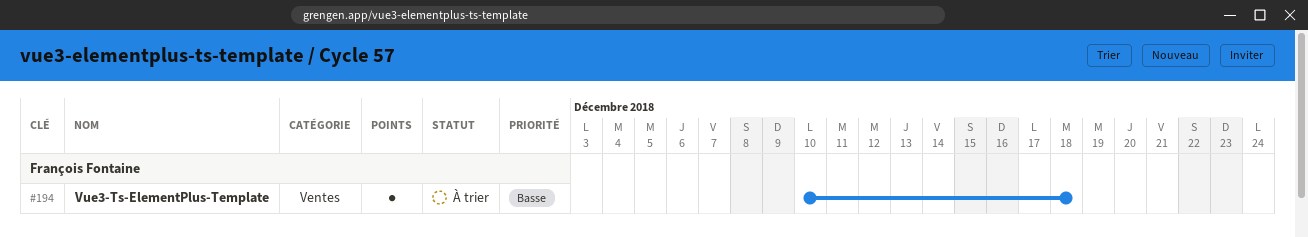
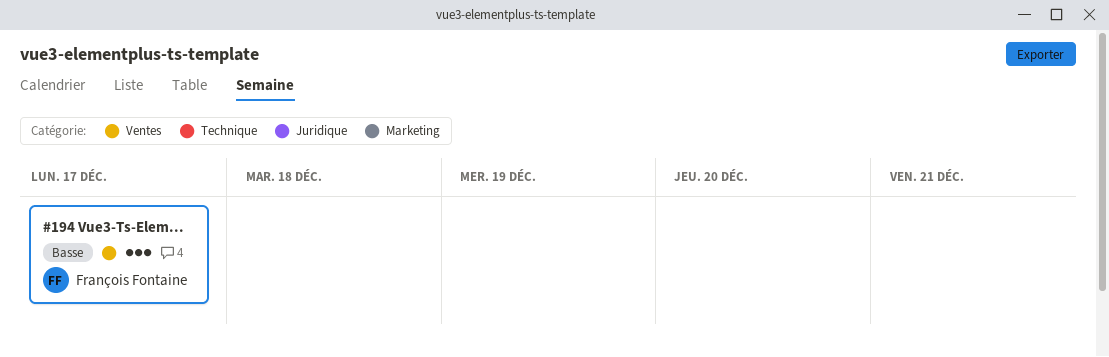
#194, estimate: 1 -> 3
#194, due: Dec 18 -> Dec 17

